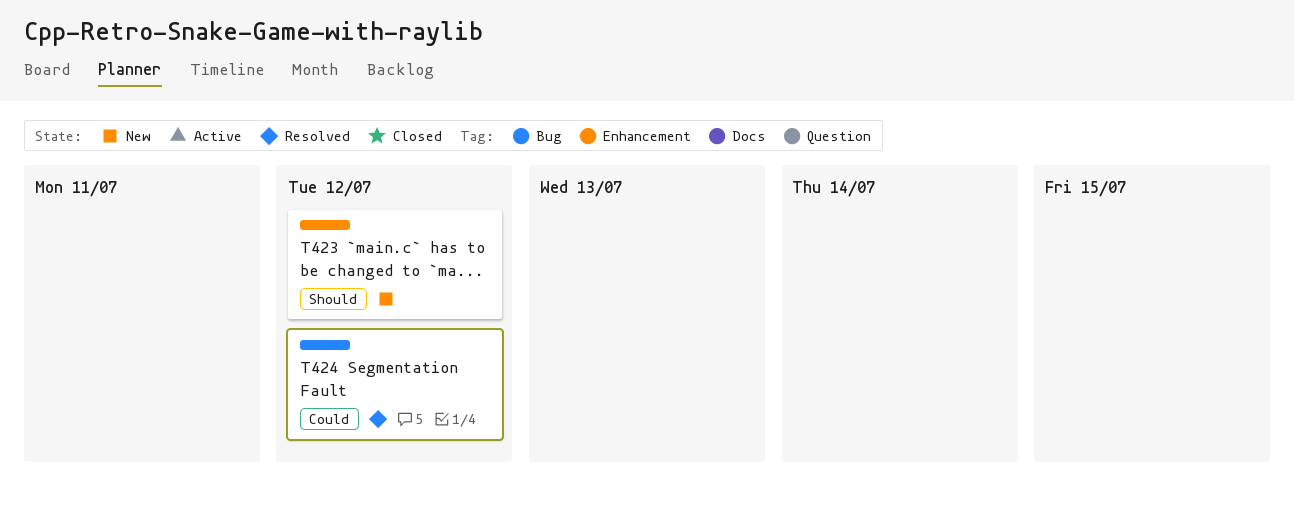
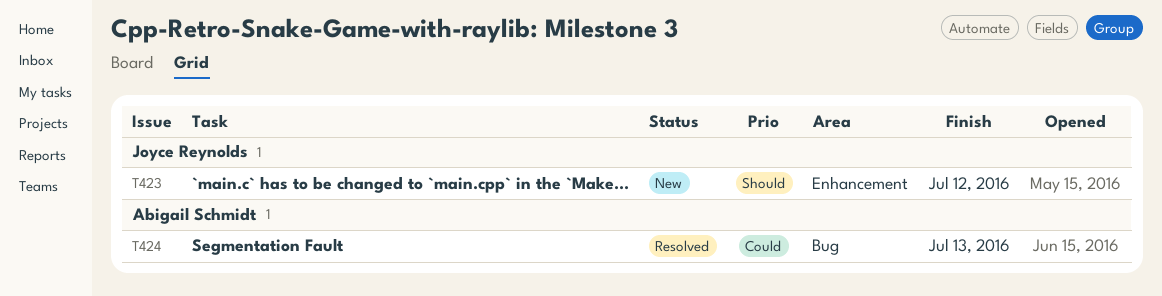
T424, due: Jul 12 -> Jul 13

